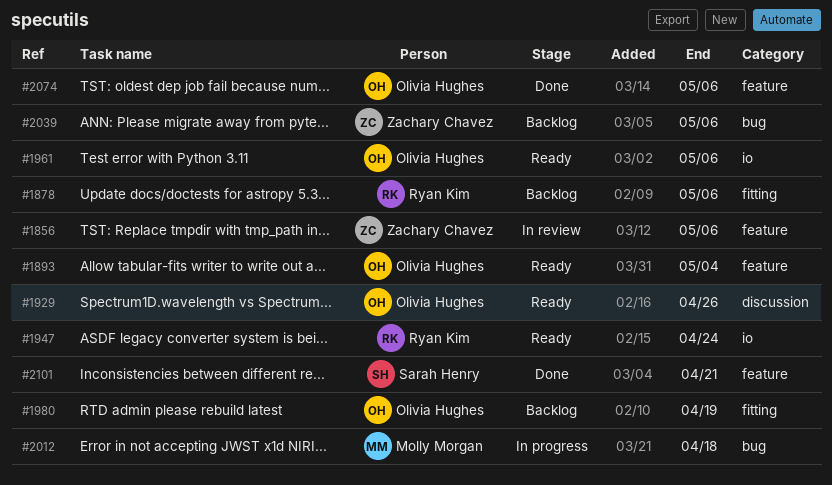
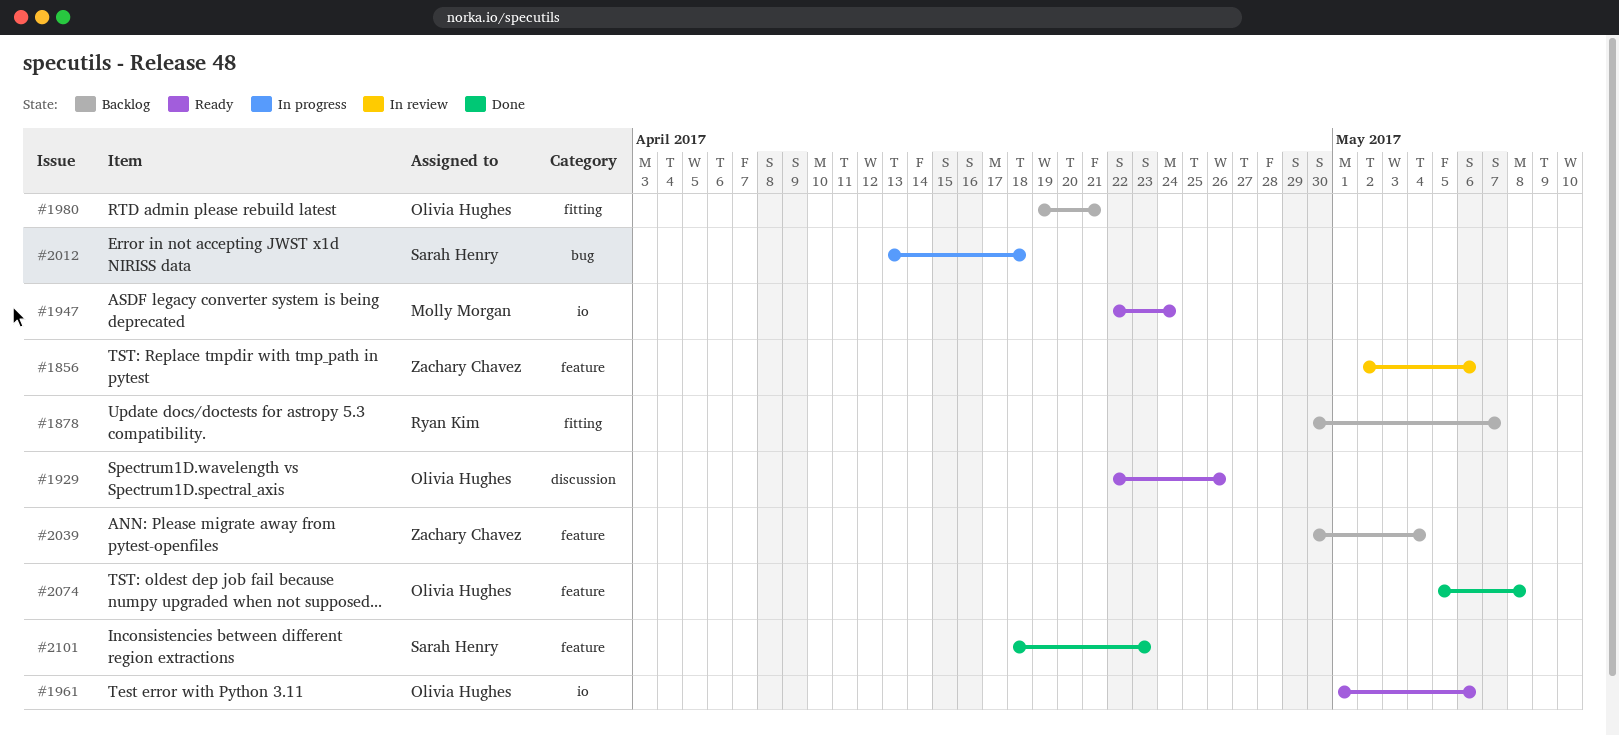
#1878, due: May 6 -> May 7
#1893: present -> none
#1947, owner: Ryan Kim -> Molly Morgan
#1980, due: Apr 19 -> Apr 21
#2012, owner: Molly Morgan -> Sarah Henry
#2039, label: bug -> feature
#2039, due: May 6 -> May 4
#2074, due: May 6 -> May 8
#2101, due: Apr 21 -> Apr 23

